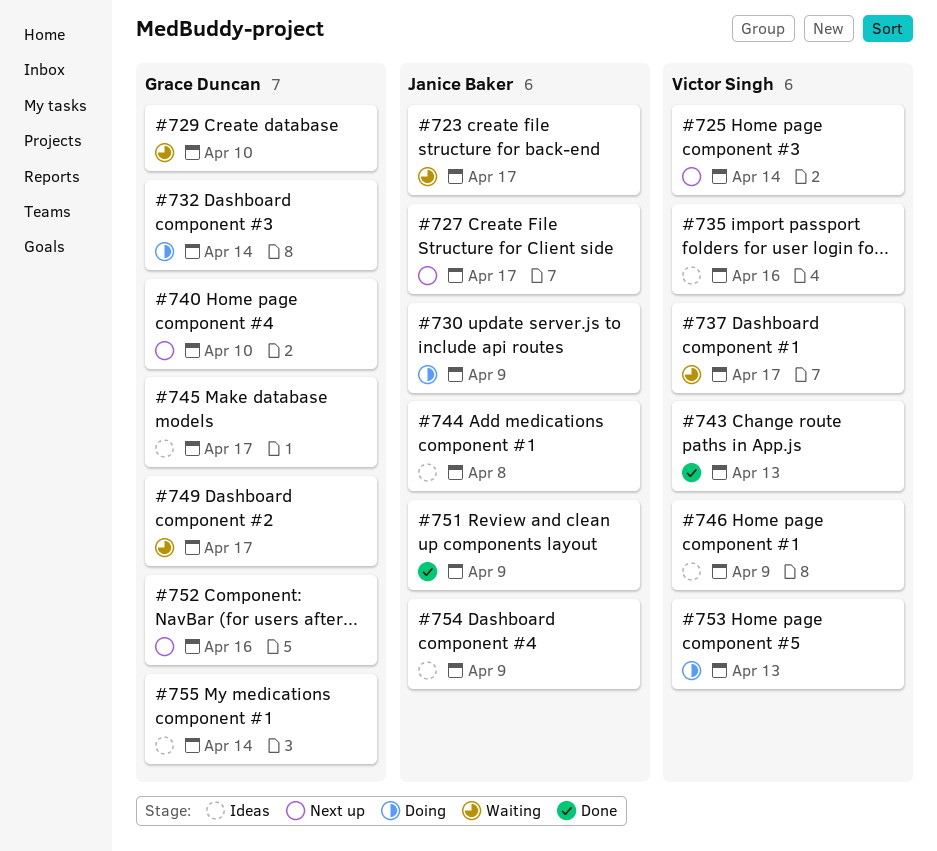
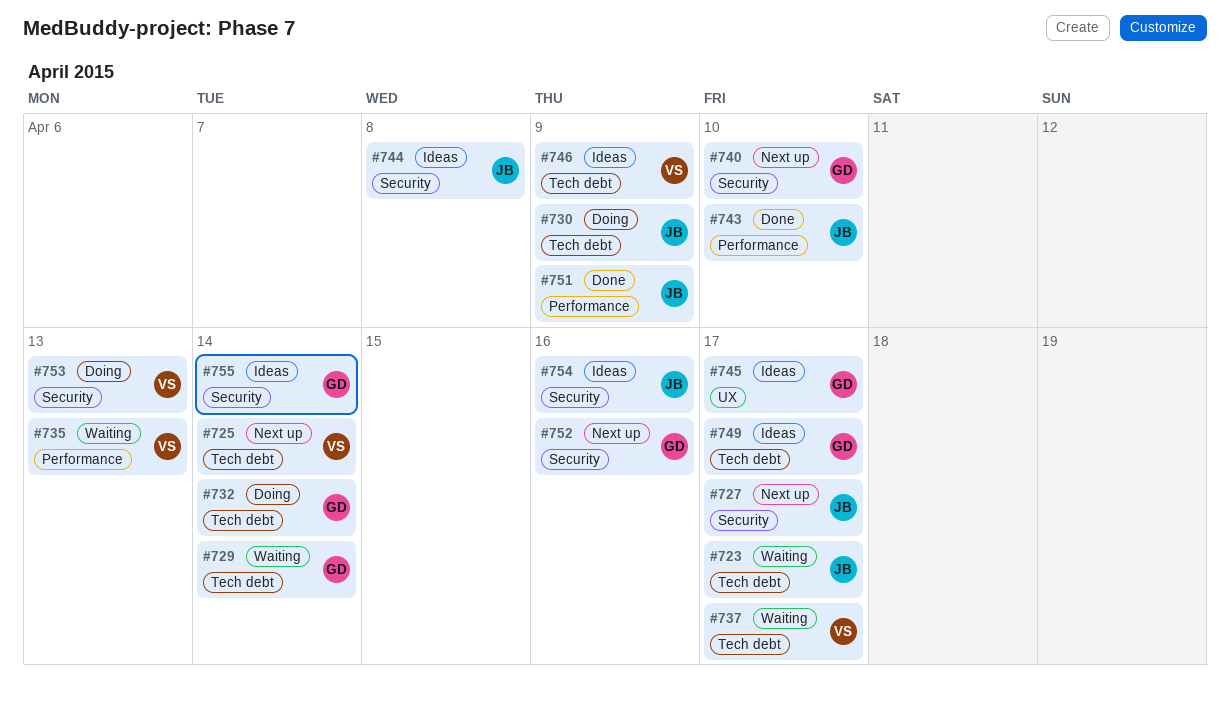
#729, due: Apr 10 -> Apr 14
#735, status: Ideas -> Waiting
#735, due: Apr 16 -> Apr 13
#743, owner: Victor Singh -> Janice Baker
#743, due: Apr 13 -> Apr 10
#749, status: Waiting -> Ideas
#754, due: Apr 9 -> Apr 16

